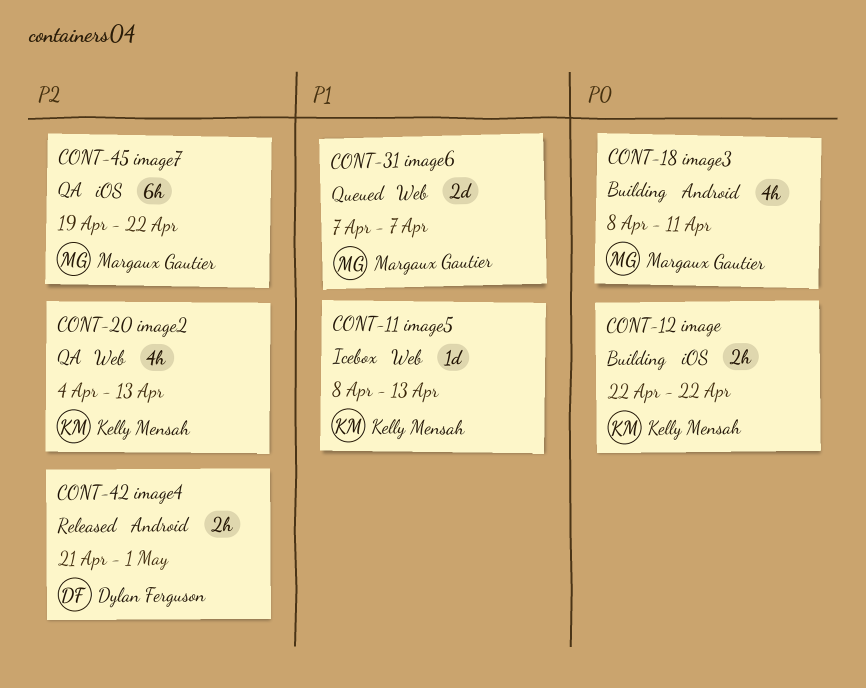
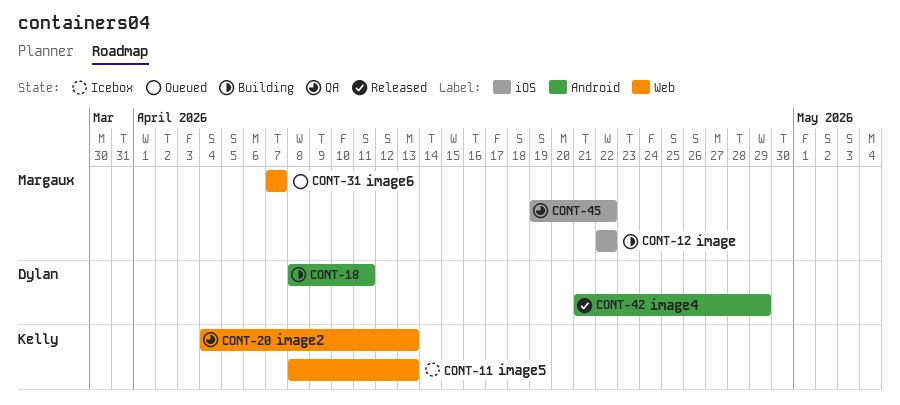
CONT-12, owner: Kelly Mensah -> Margaux Gautier
CONT-18, owner: Margaux Gautier -> Dylan Ferguson
CONT-42, due: May 1 -> Apr 29

